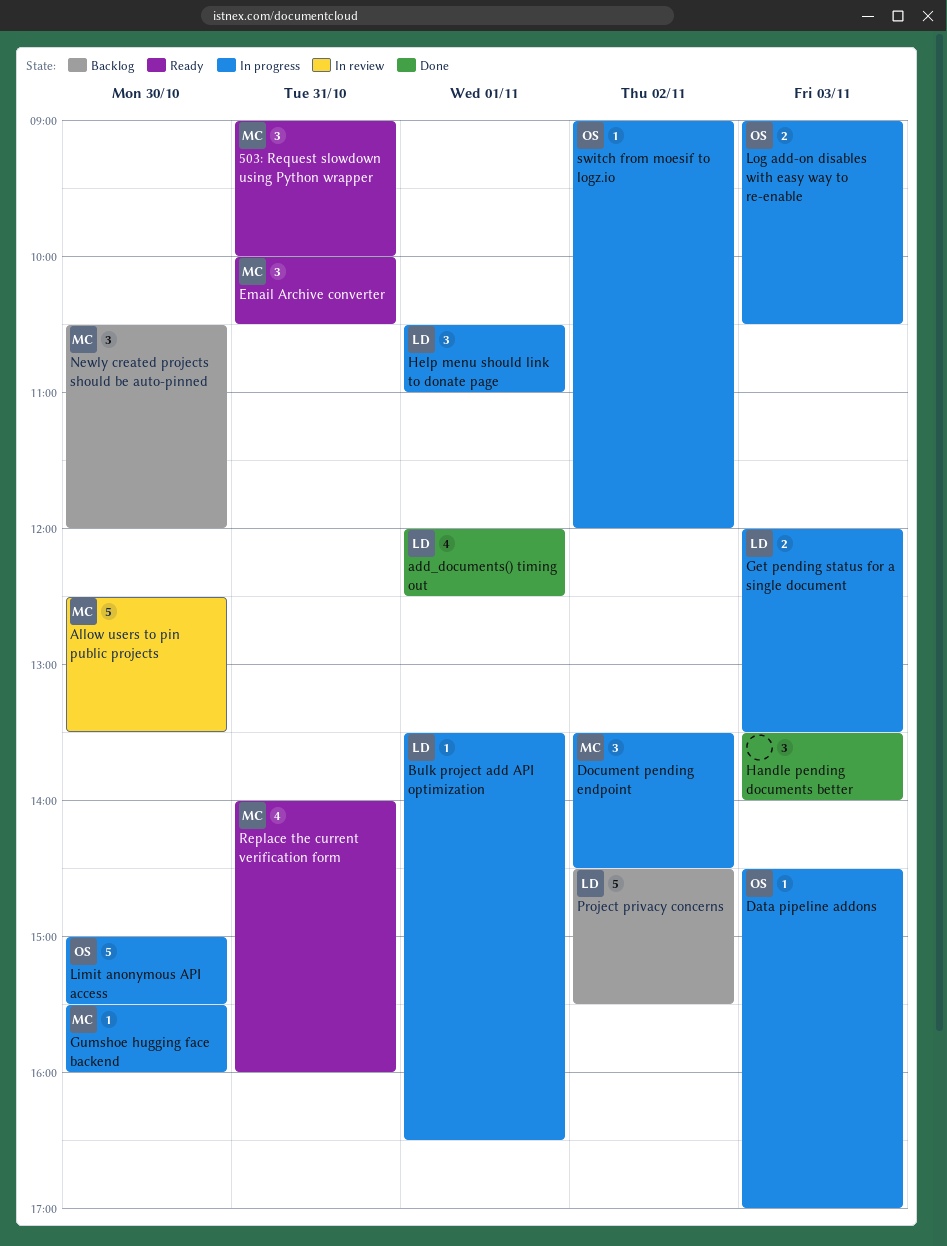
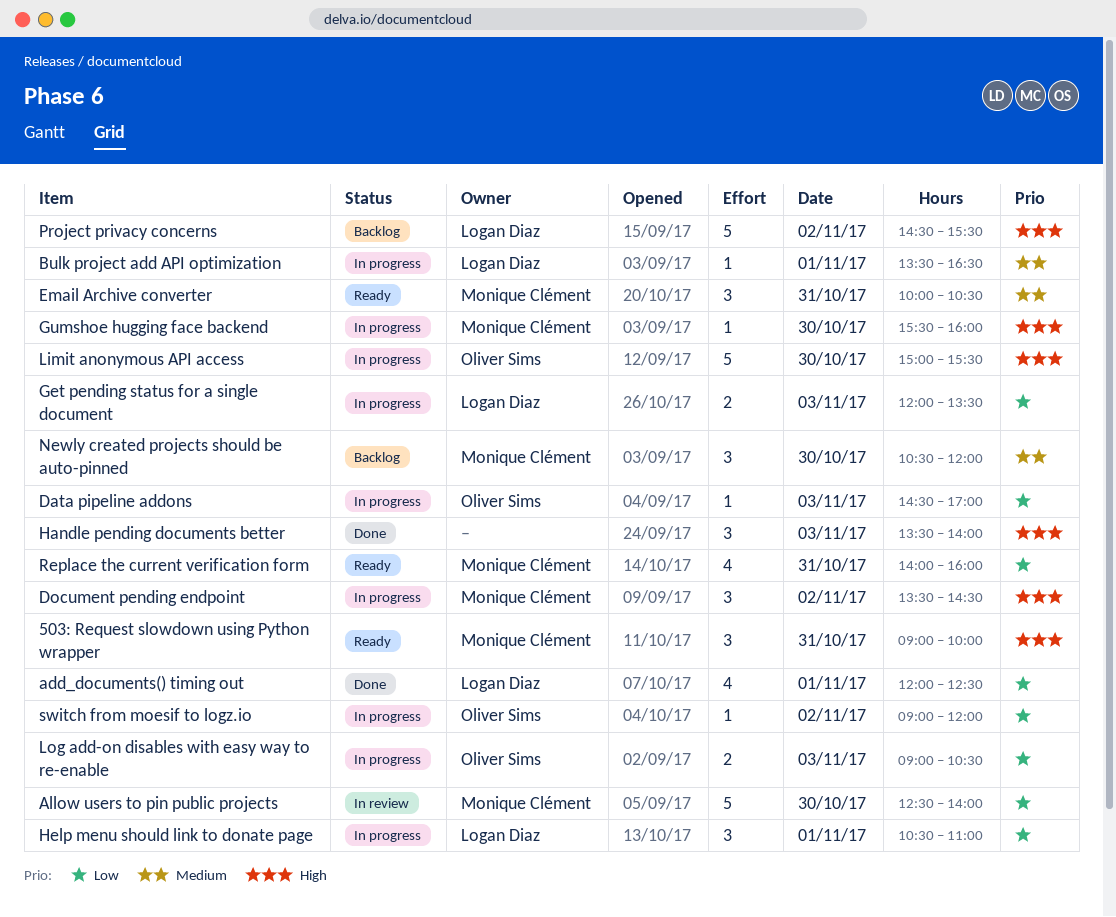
Allow users to pin public projects, ends: 13:30 -> 14:00

